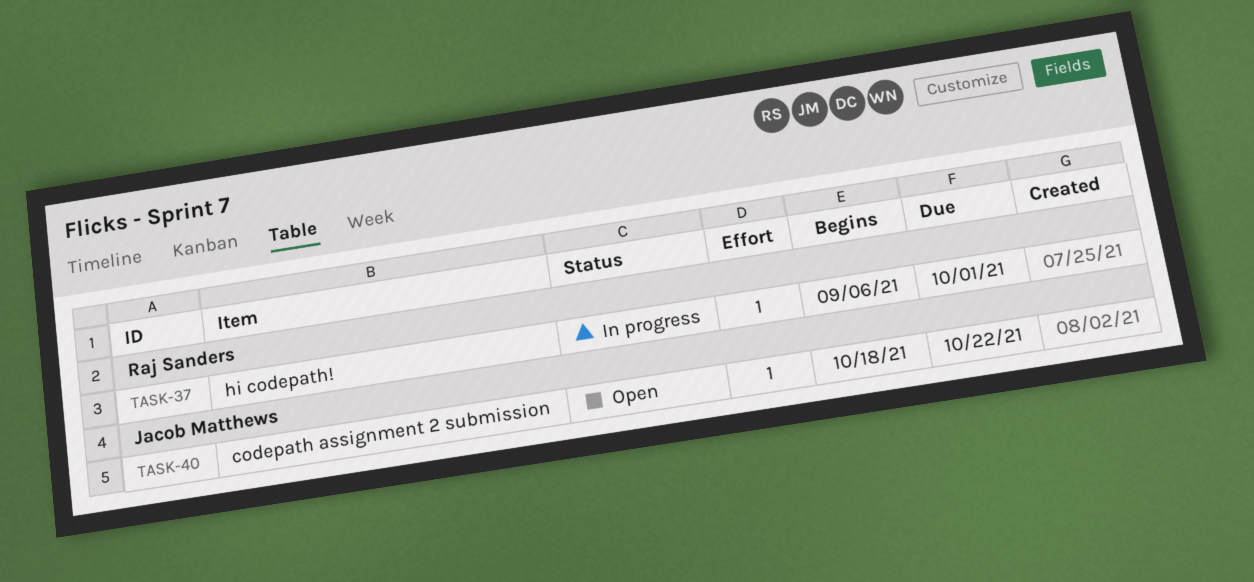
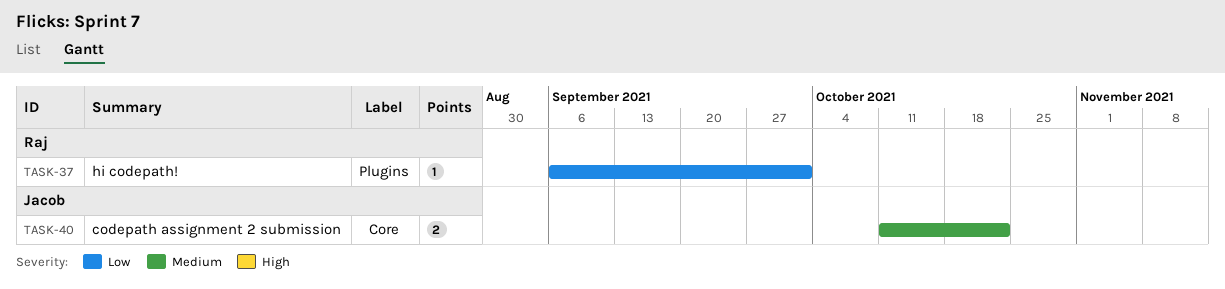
TASK-40, estimate: 1 -> 2
TASK-40, start: Oct 18 -> Oct 11

